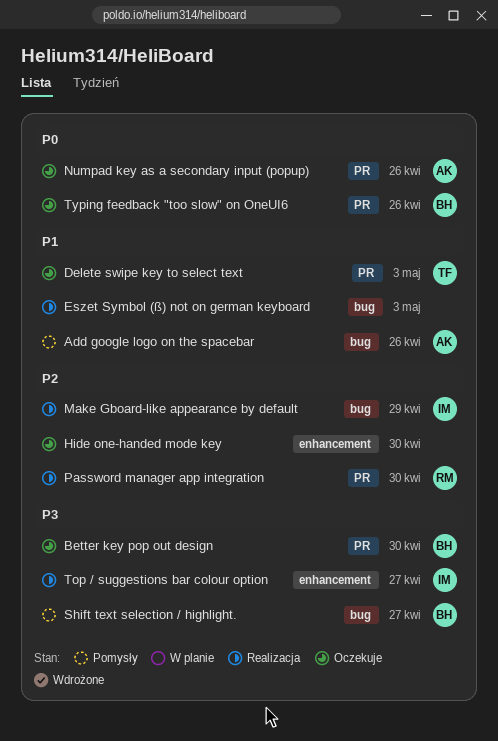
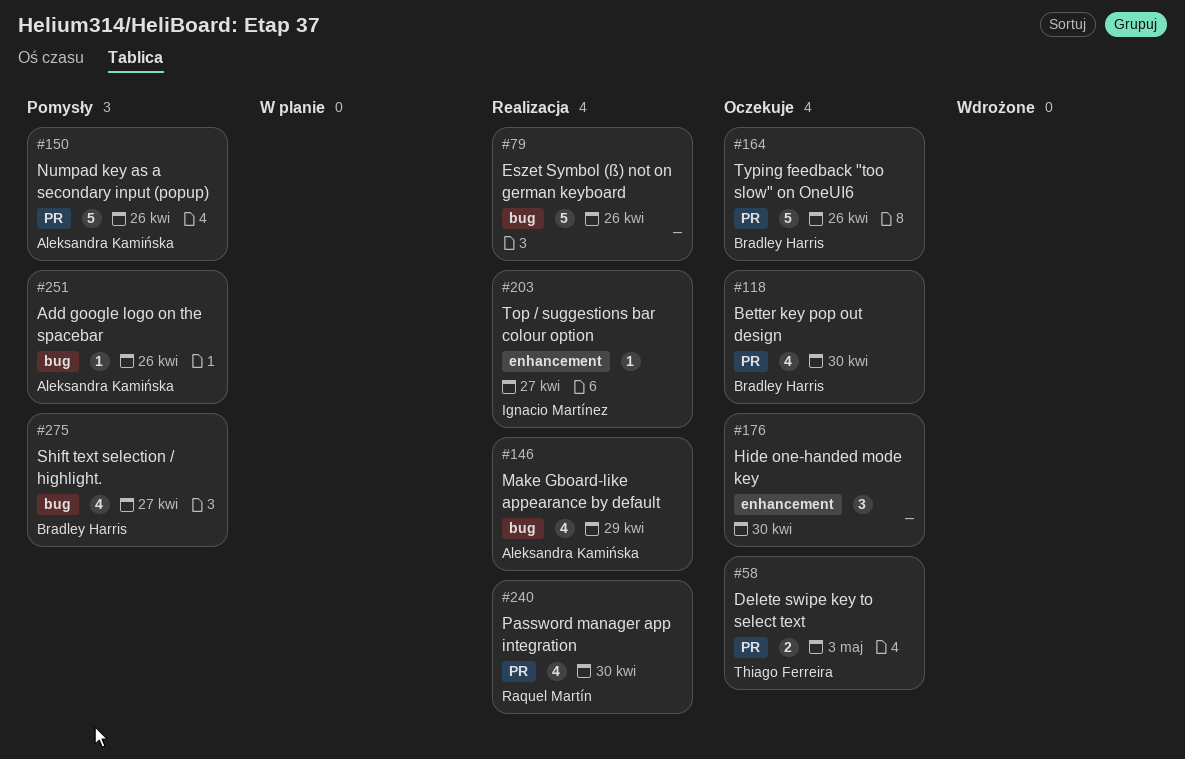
Eszet Symbol (ß) not on german keyboard, due: May 3 -> Apr 26
Make Gboard-like appearance by default, owner: Ignacio Martínez -> Aleksandra Kamińska
Numpad key as a secondary input (popup), status: Oczekuje -> Pomysły

